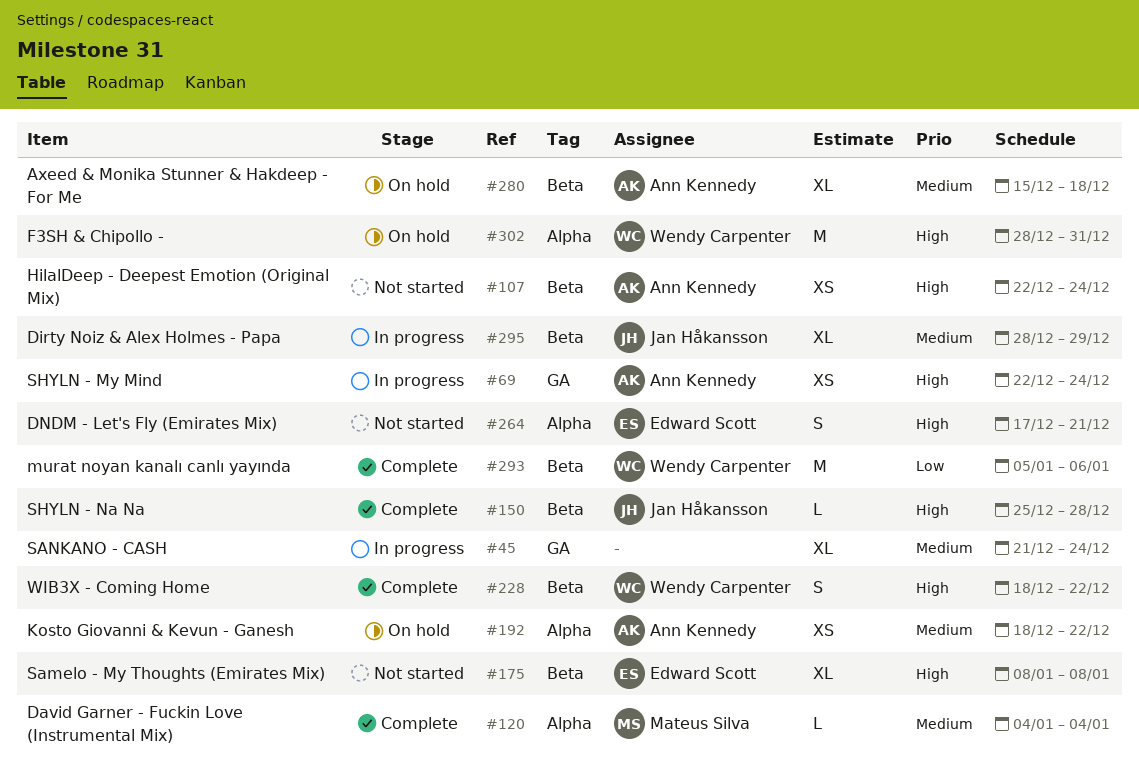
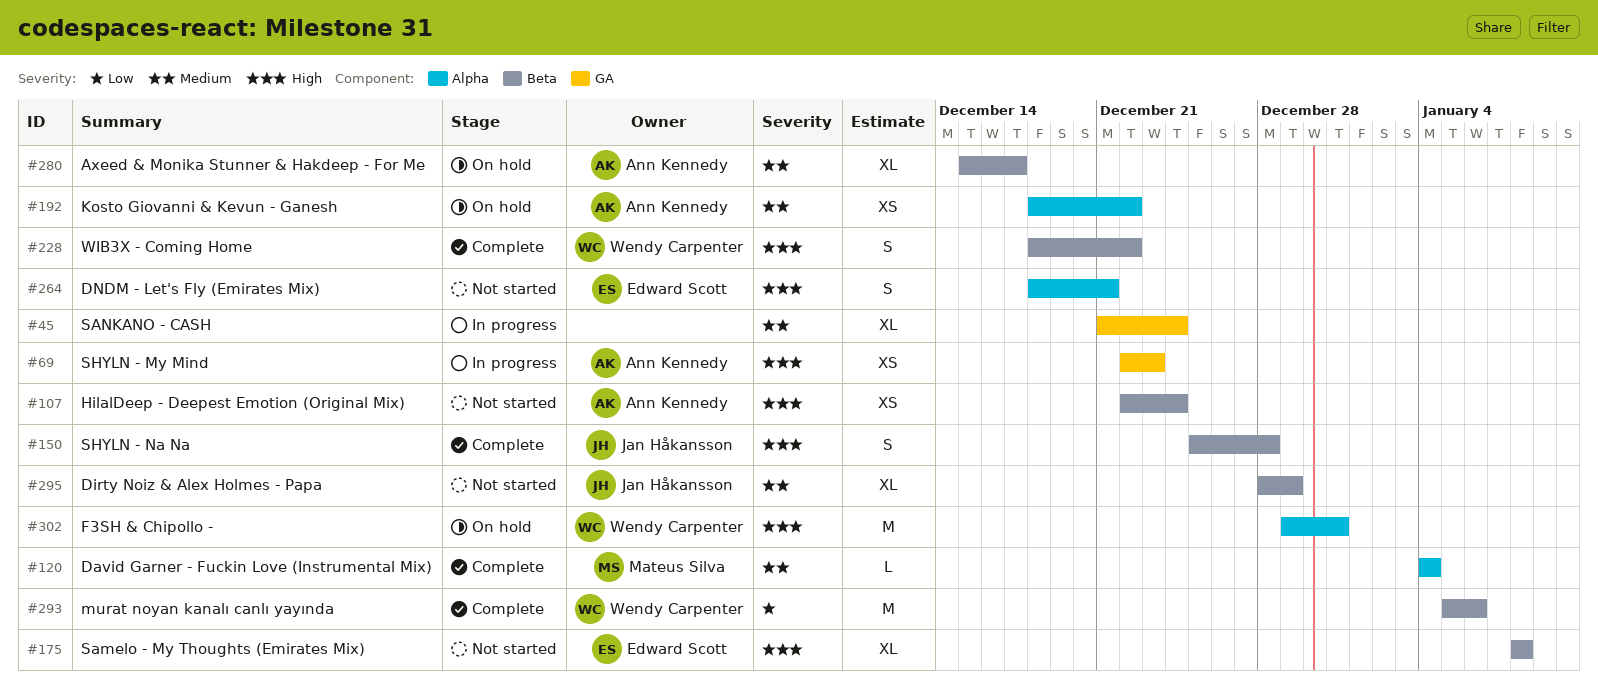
#69, due: Dec 24 -> Dec 23
#150, estimate: L -> S
#264, start: Dec 17 -> Dec 18
#280, due: Dec 18 -> Dec 17
#295, status: In progress -> Not started
#302, start: Dec 28 -> Dec 29

